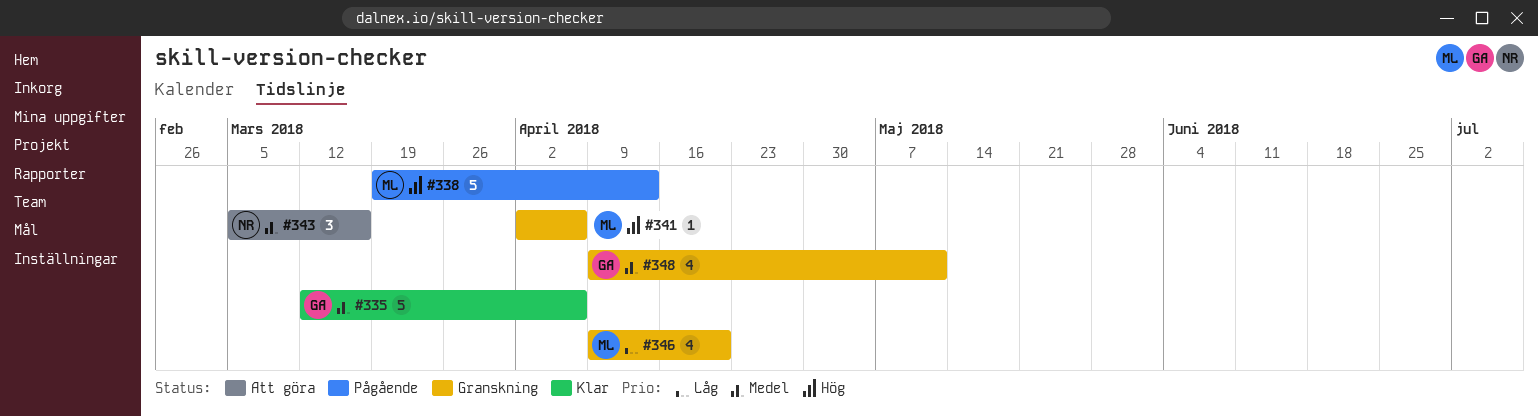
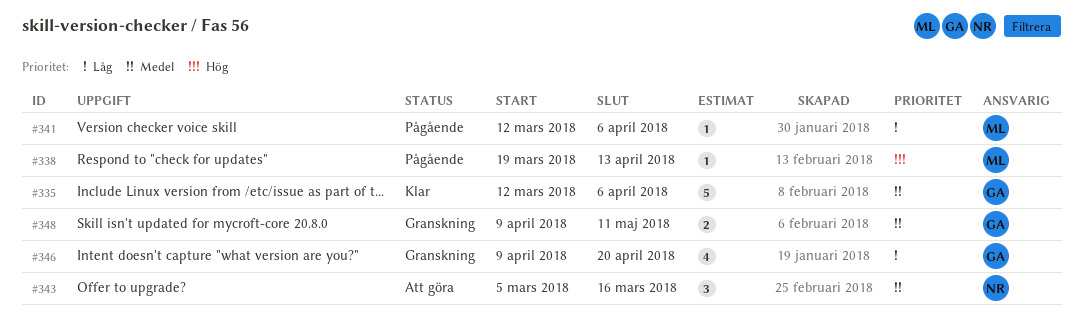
#338, estimate: 5 -> 1
#341, status: Granskning -> Pågående
#341, priority: Hög -> Låg
#341, start: Apr 2 -> Mar 12
#346, owner: ML -> GA
#348, estimate: 4 -> 2

